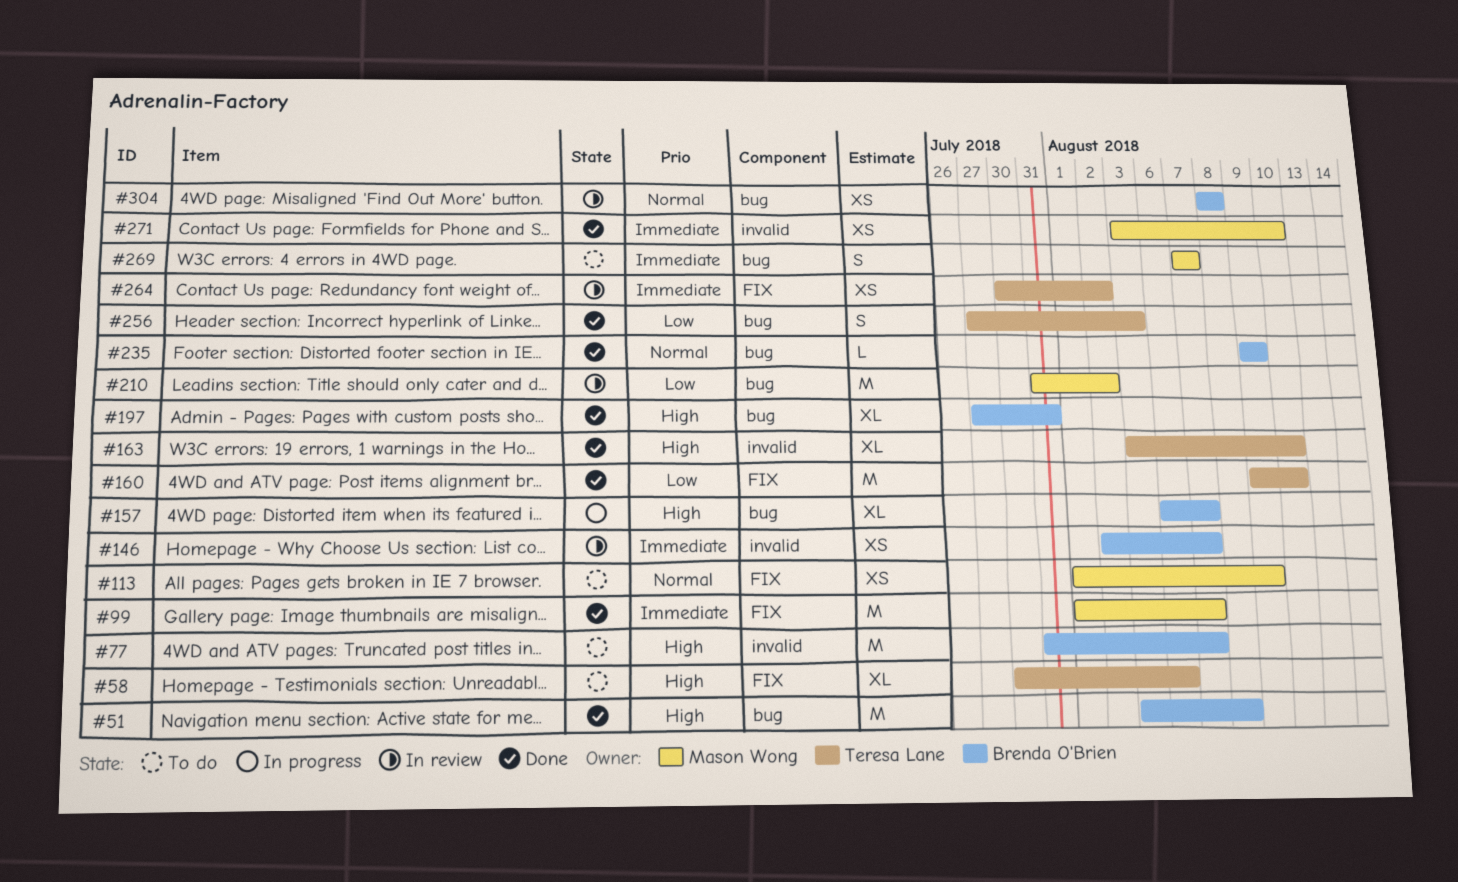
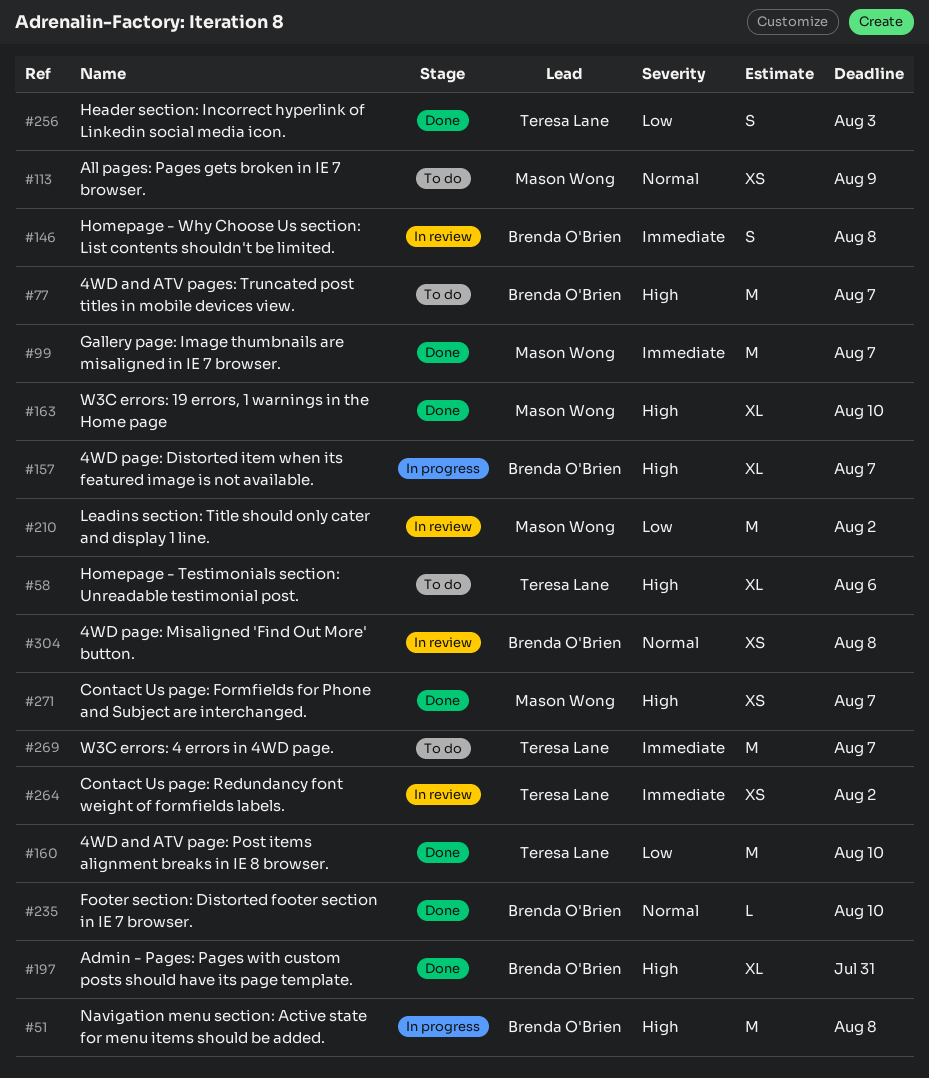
#51, status: Done -> In progress
#146, estimate: XS -> S
#146, due: Aug 7 -> Aug 8
#163, owner: Teresa Lane -> Mason Wong
#235, due: Aug 9 -> Aug 10
#269, owner: Mason Wong -> Teresa Lane
#269, estimate: S -> M
#271, priority: Immediate -> High
#271, due: Aug 10 -> Aug 7

